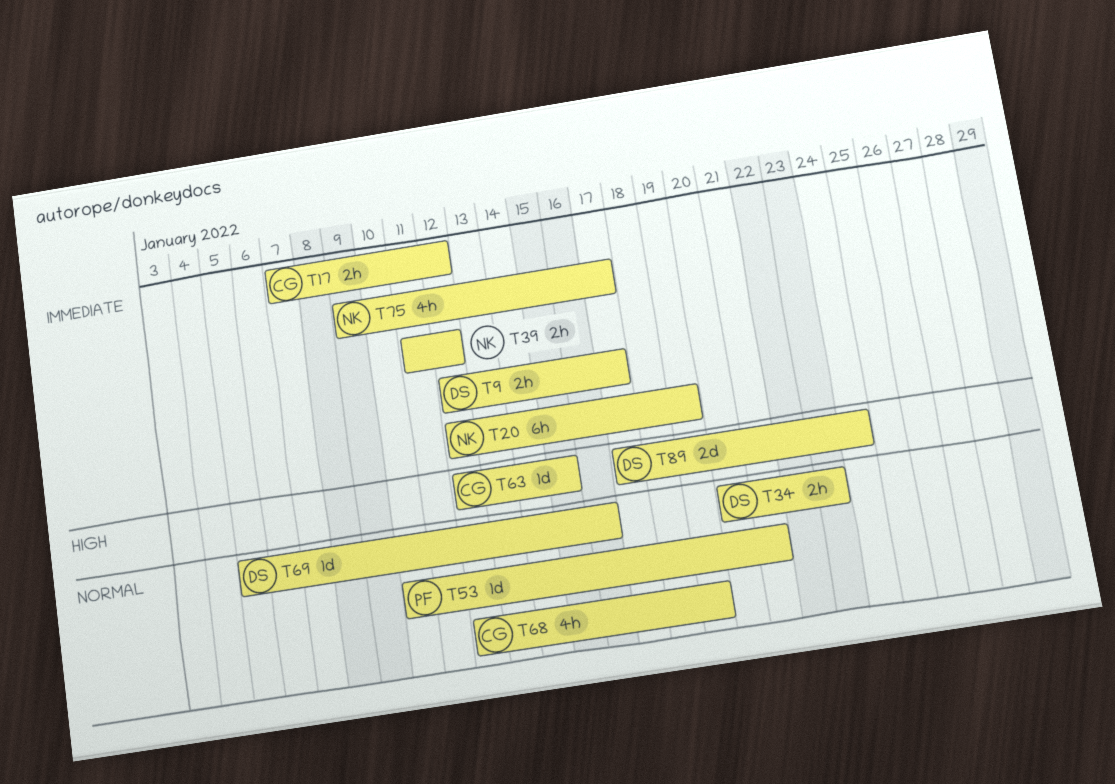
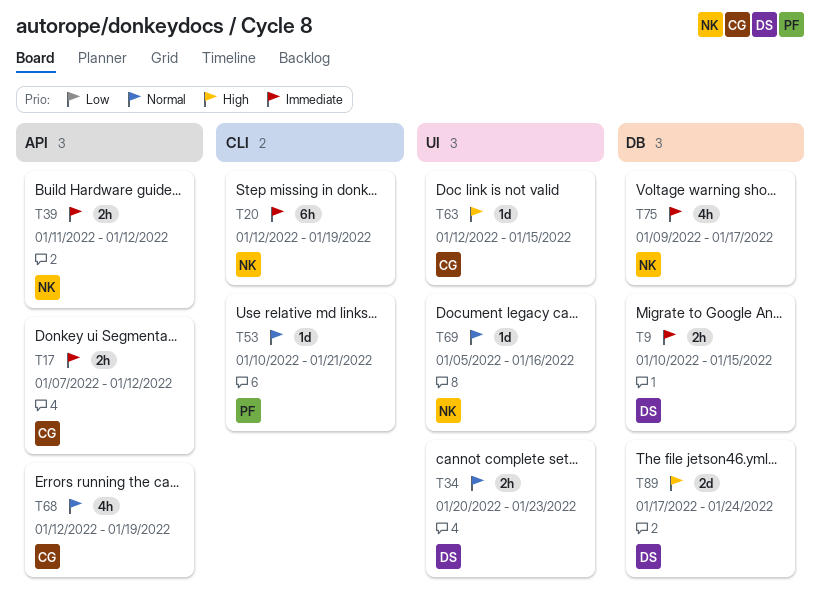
T9, start: Jan 12 -> Jan 10
T9, due: Jan 17 -> Jan 15
T69, owner: DS -> NK

